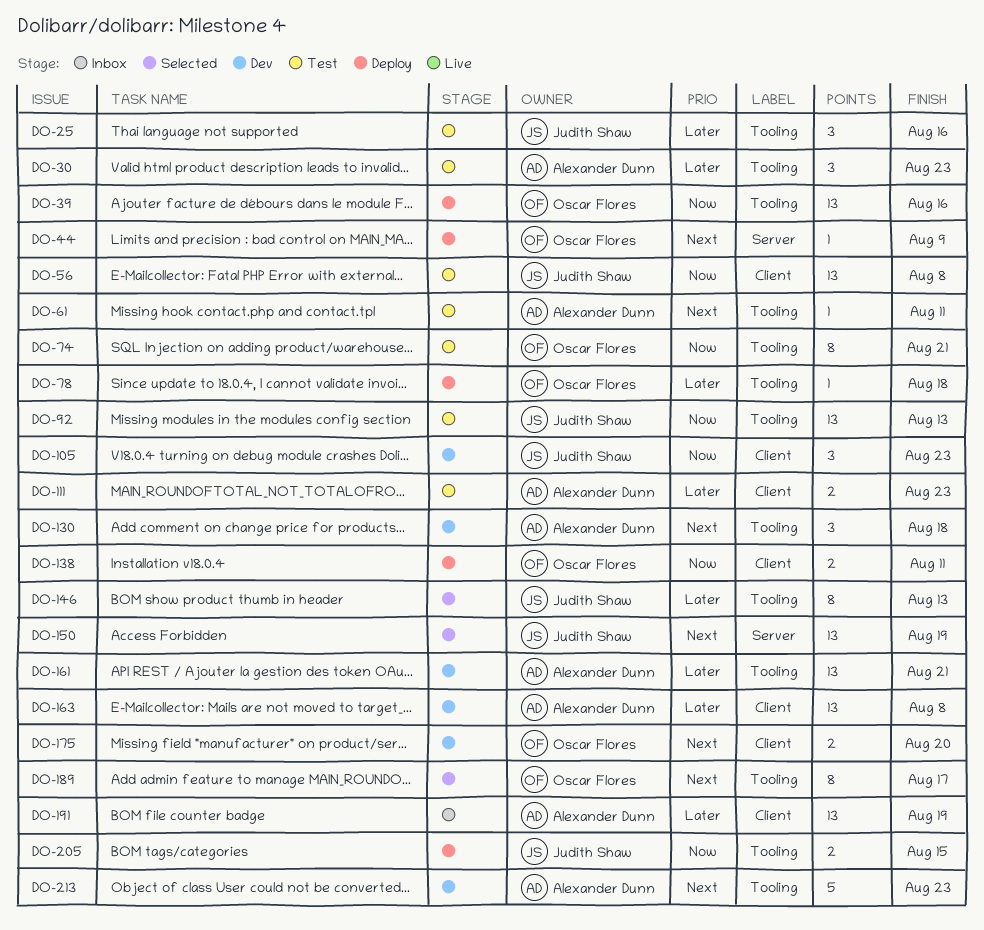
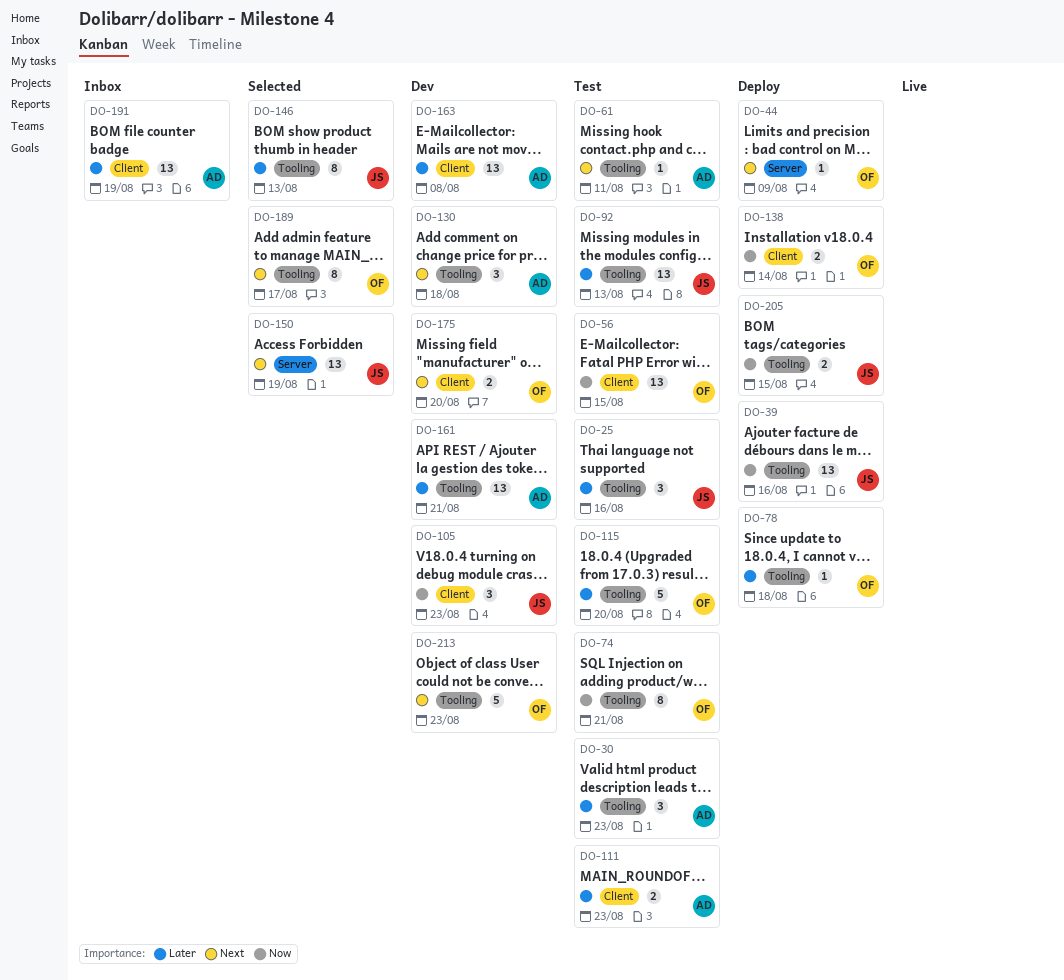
DO-39, owner: Oscar Flores -> Judith Shaw
DO-56, owner: Judith Shaw -> Oscar Flores
DO-56, due: Aug 8 -> Aug 15
DO-92, priority: Now -> Later
DO-115: none -> present
DO-138, due: Aug 11 -> Aug 14
DO-213, owner: Alexander Dunn -> Oscar Flores

